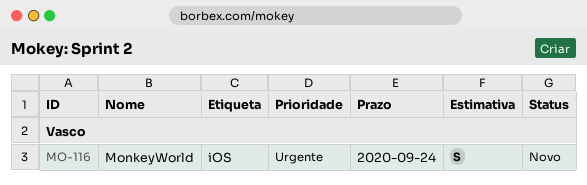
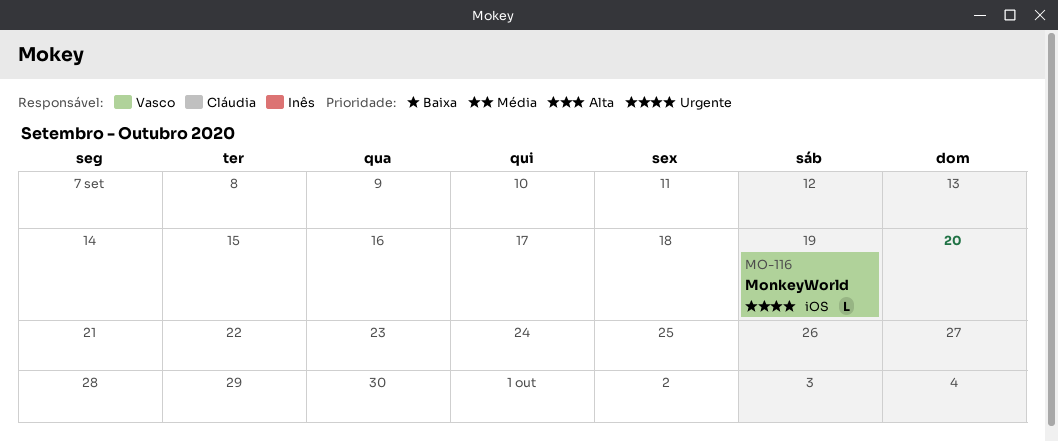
MO-116, estimate: S -> L
MO-116, due: Sep 24 -> Sep 19

